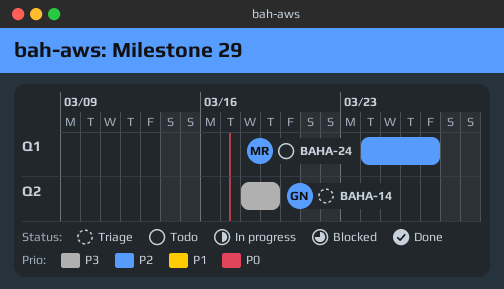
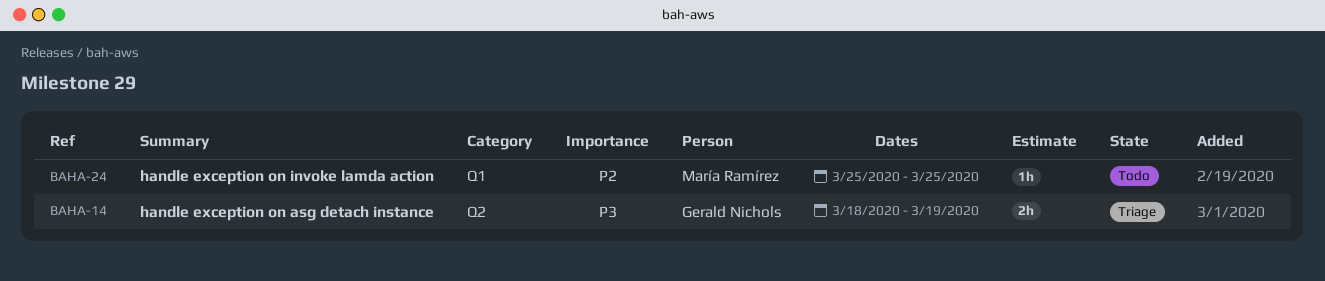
BAHA-24, start: Mar 24 -> Mar 25
BAHA-24, due: Mar 27 -> Mar 25

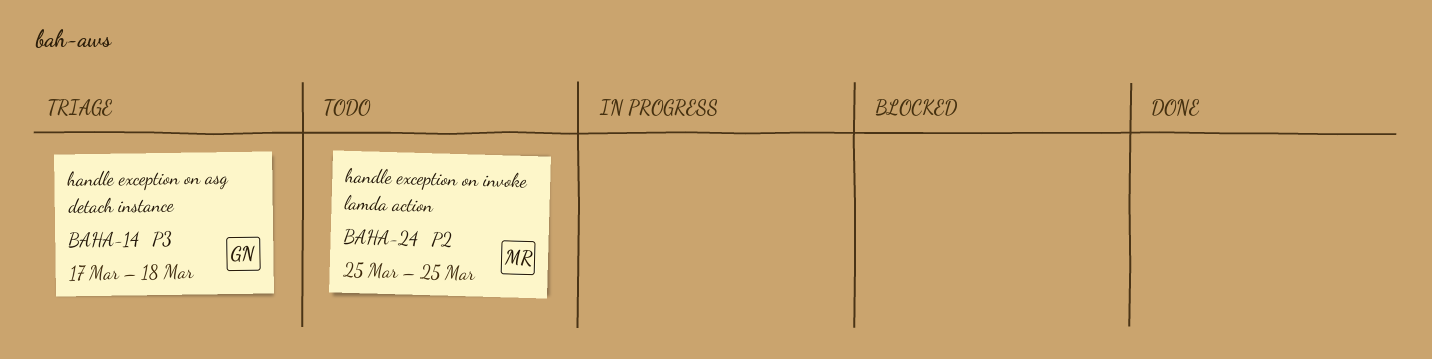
BAHA-14, start: Mar 18 -> Mar 17
BAHA-14, due: Mar 19 -> Mar 18

